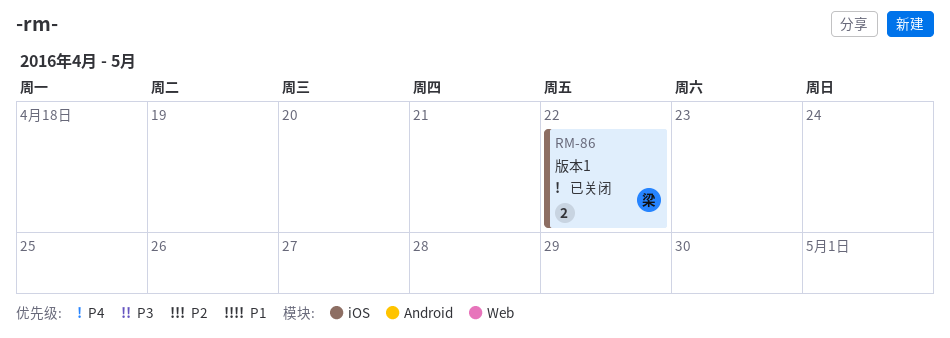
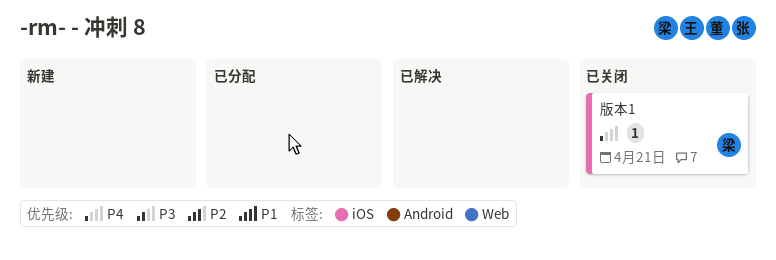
版本1, estimate: 2 -> 1
版本1, due: Apr 22 -> Apr 21

